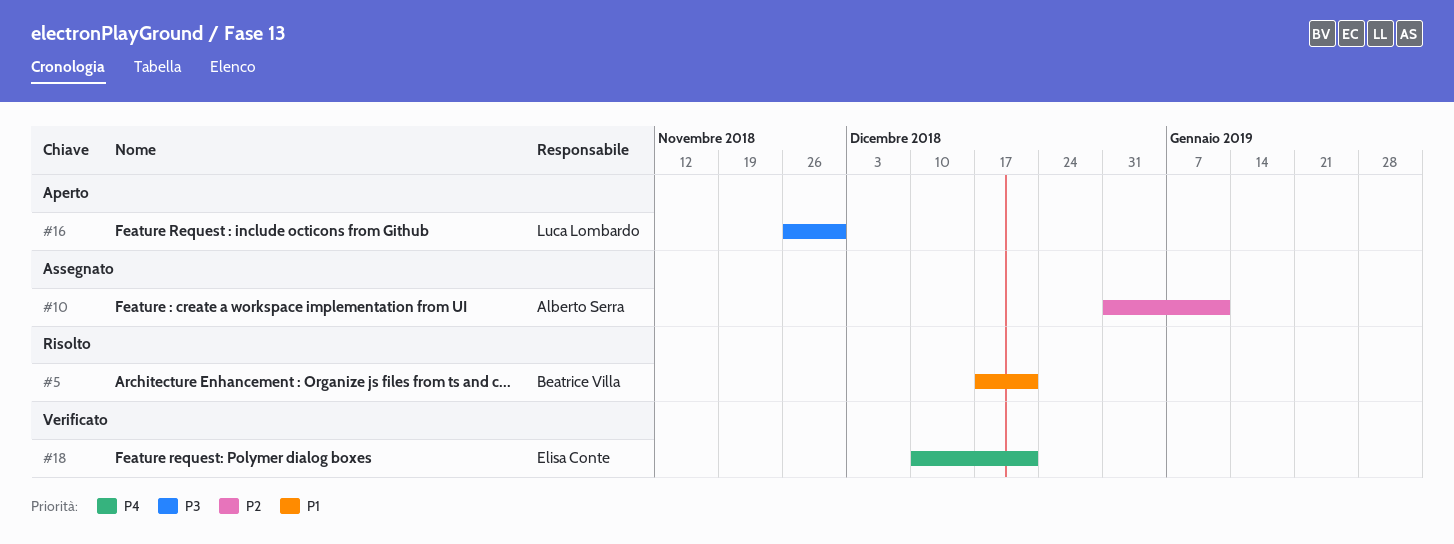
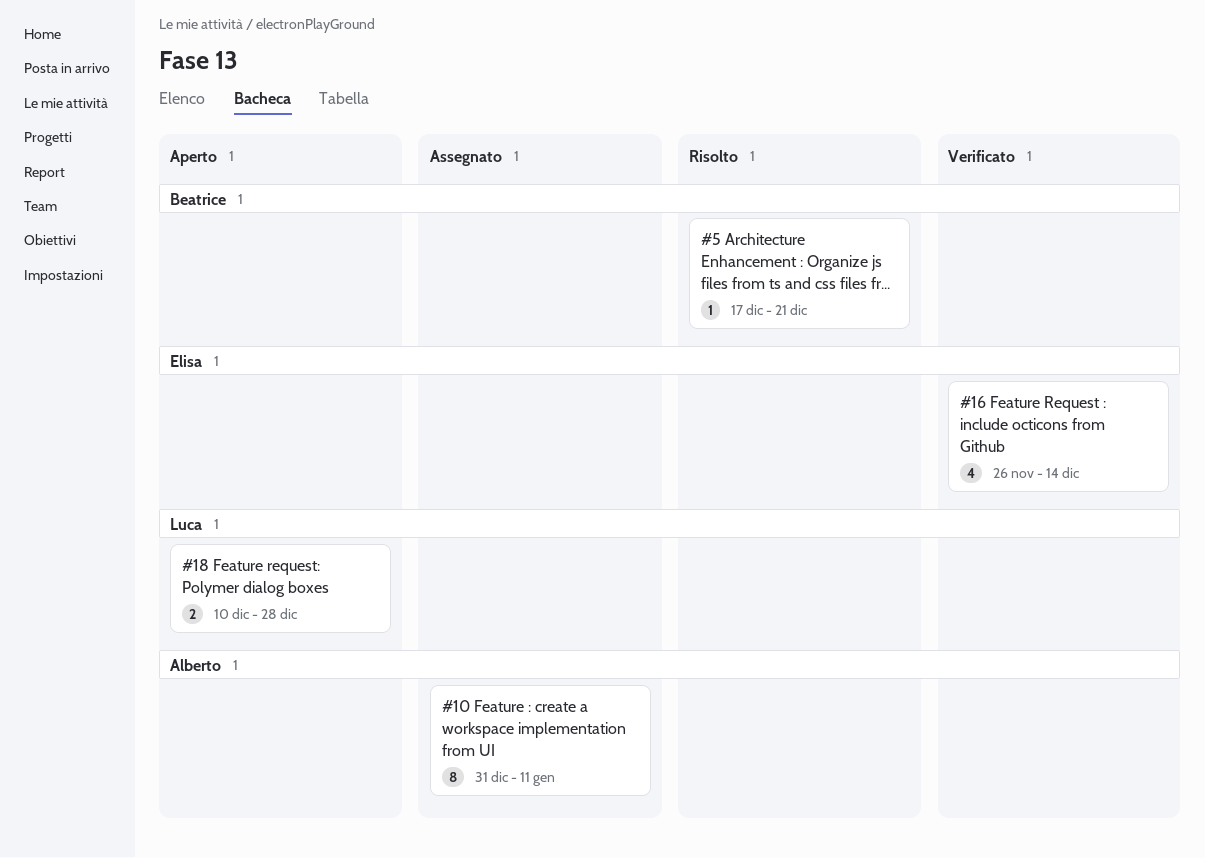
#16, status: Aperto -> Verificato
#16, owner: Luca Lombardo -> Elisa Conte
#16, due: Nov 30 -> Dec 14
#18, status: Verificato -> Aperto
#18, owner: Elisa Conte -> Luca Lombardo
#18, due: Dec 21 -> Dec 28

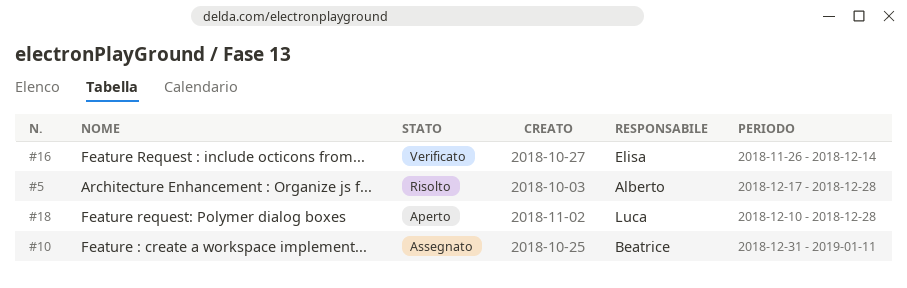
#5, owner: Beatrice -> Alberto
#5, due: Dec 21 -> Dec 28
#10, owner: Alberto -> Beatrice

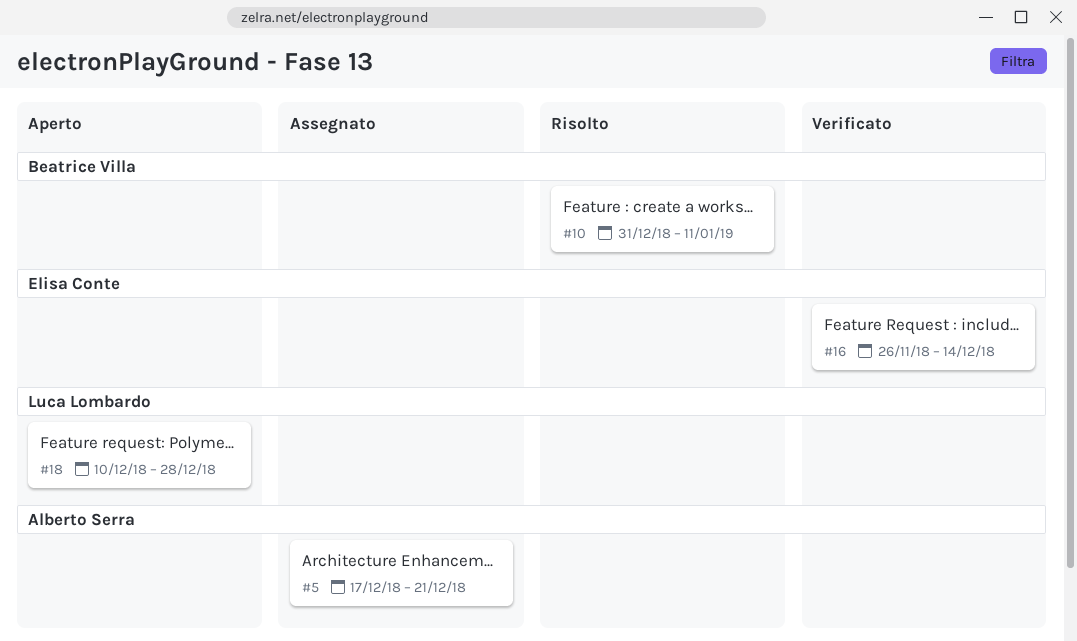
#5, status: Risolto -> Assegnato
#5, due: Dec 28 -> Dec 21
#10, status: Assegnato -> Risolto

